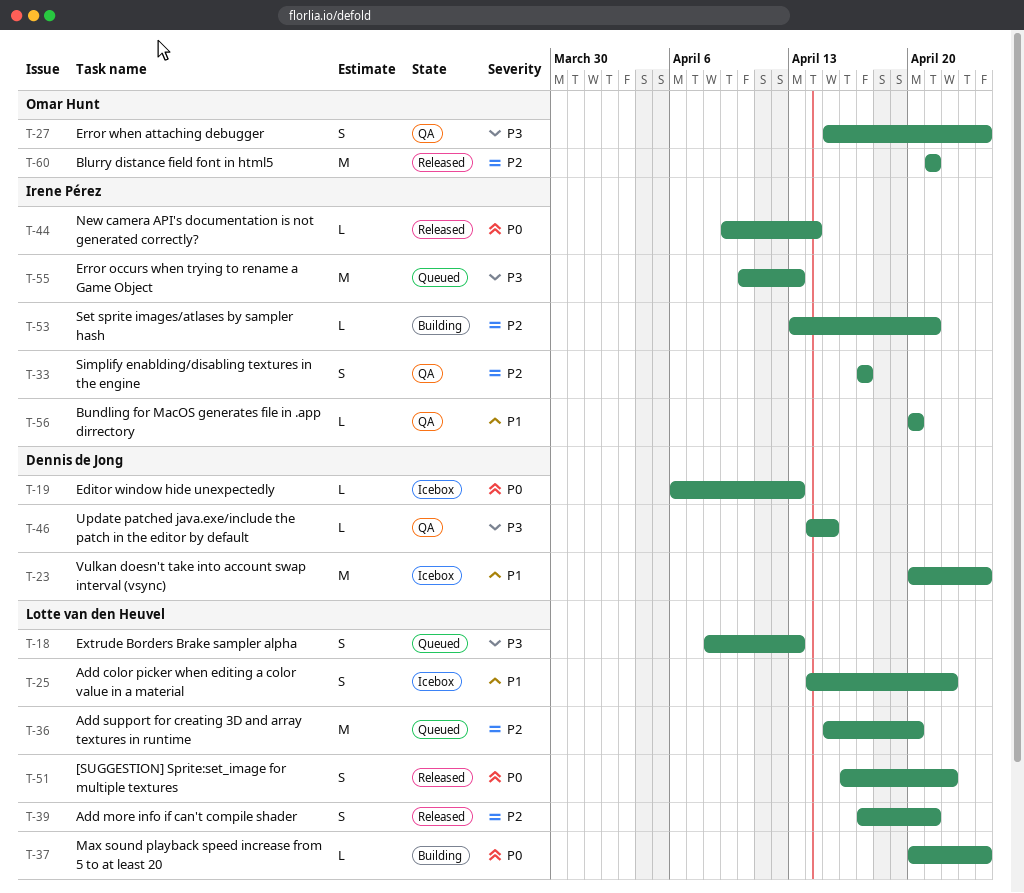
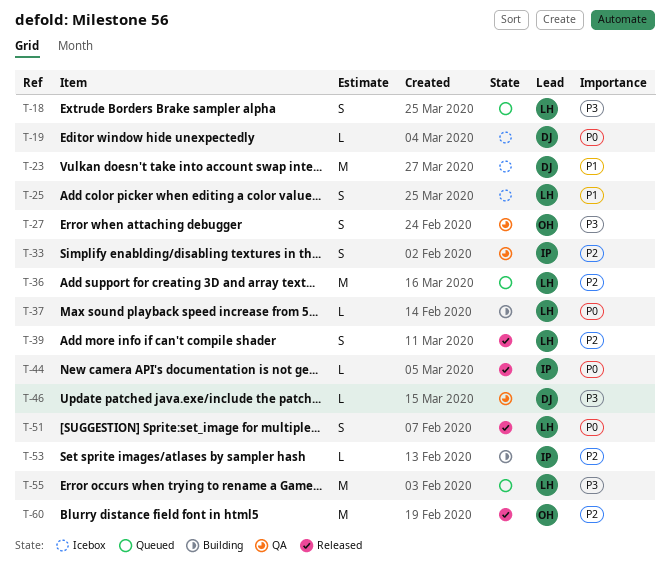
T-55, owner: Irene Pérez -> Lotte van den Heuvel
T-56: present -> none

